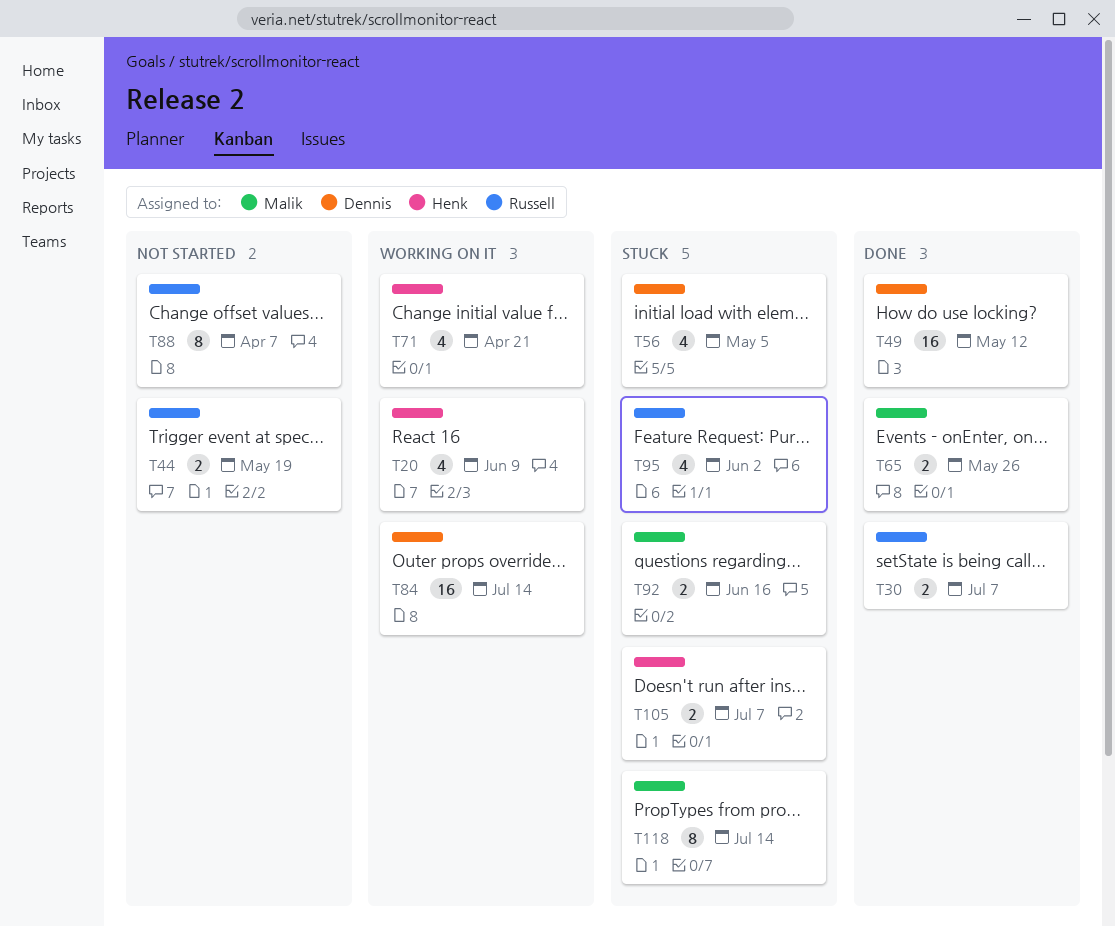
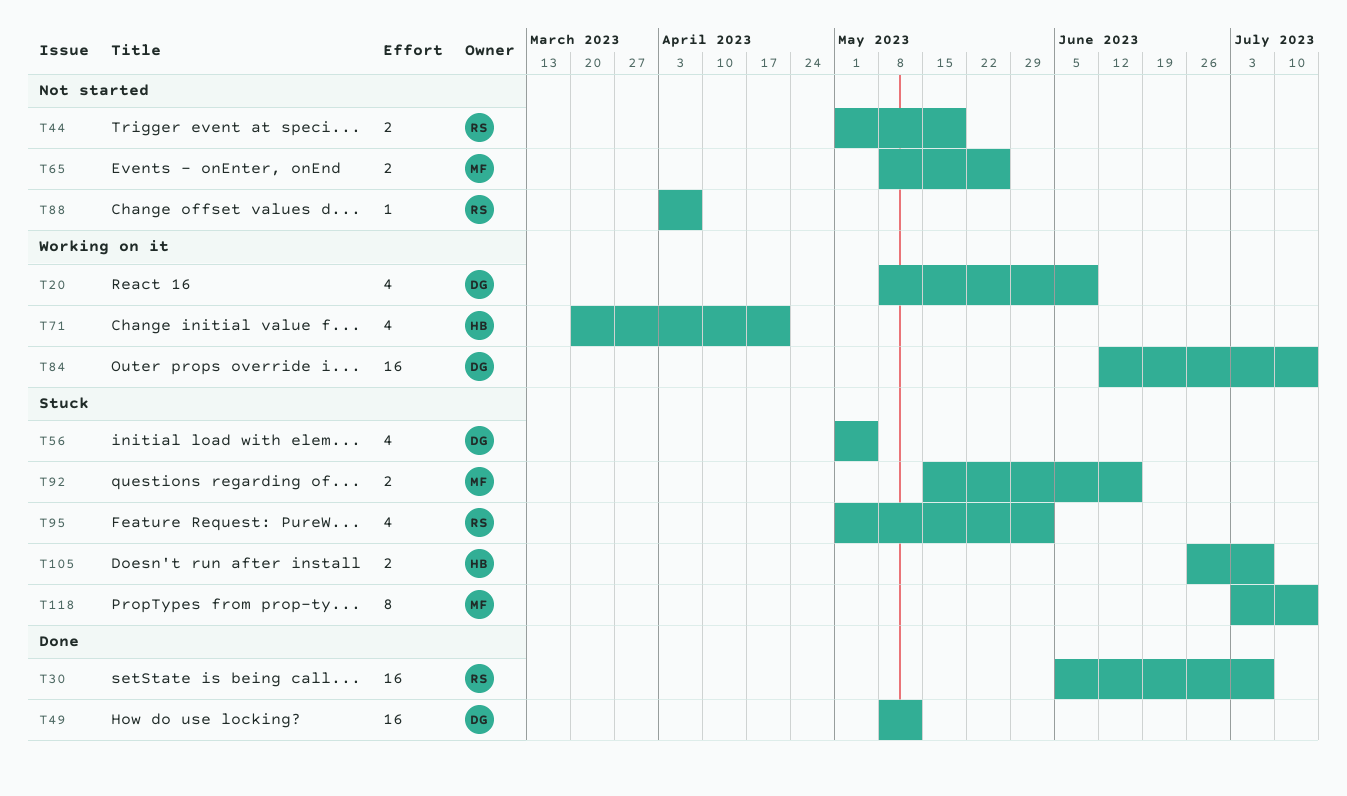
T20, owner: Henk -> Dennis
T30, estimate: 2 -> 16
T65, status: Done -> Not started
T88, estimate: 8 -> 1

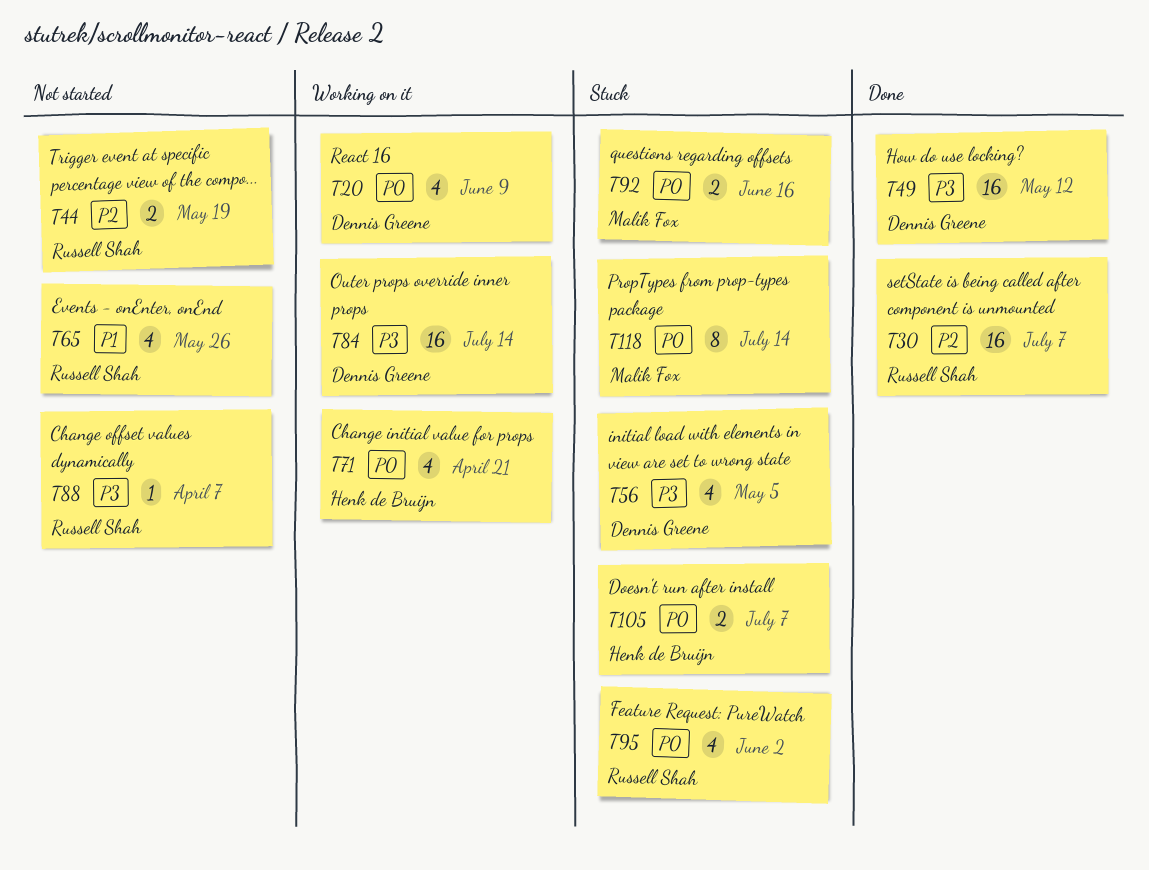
T65, owner: Malik Fox -> Russell Shah
T65, estimate: 2 -> 4

